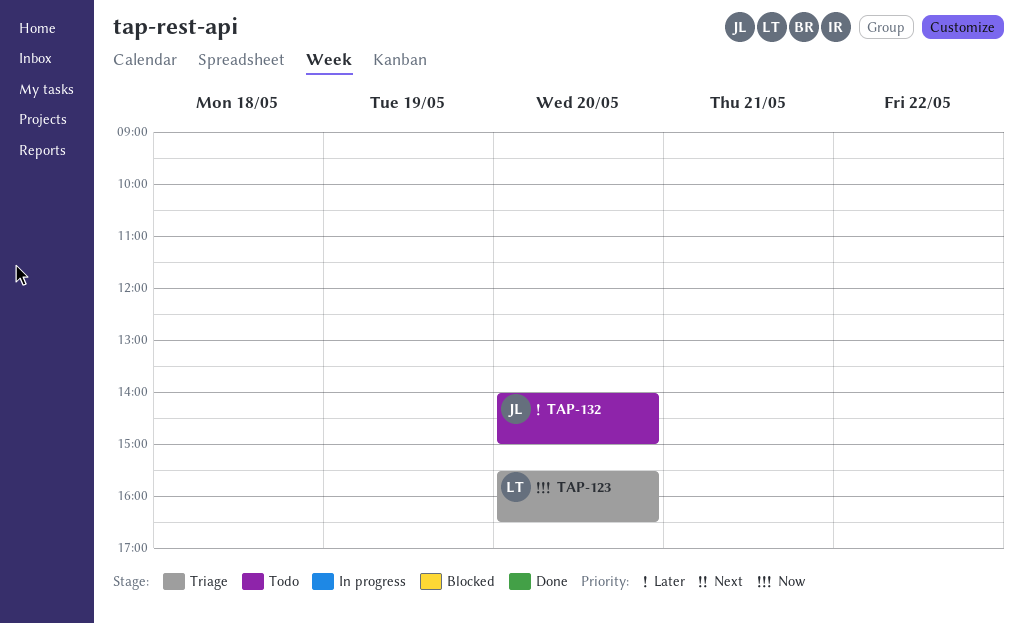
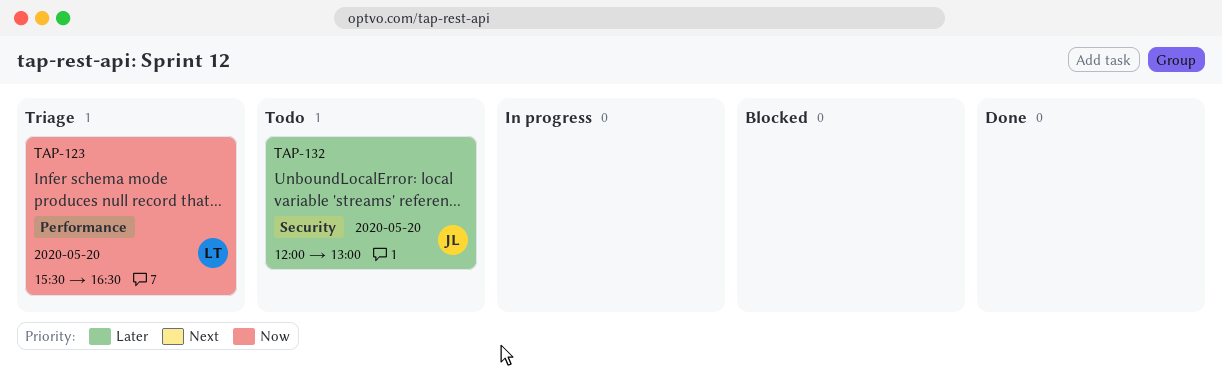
TAP-132, begins: 14:00 -> 12:00
TAP-132, ends: 15:00 -> 13:00

